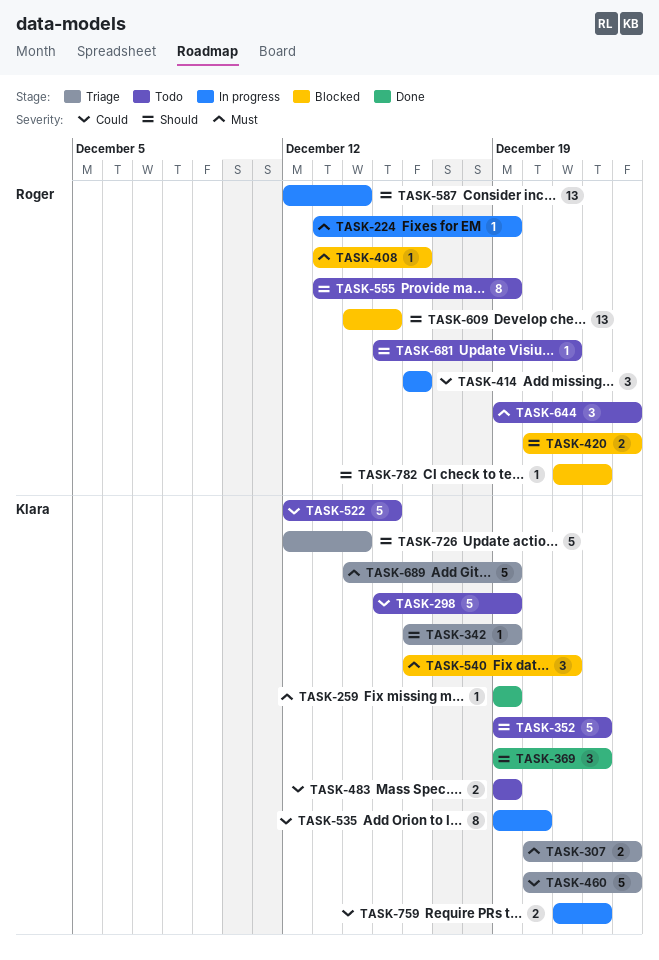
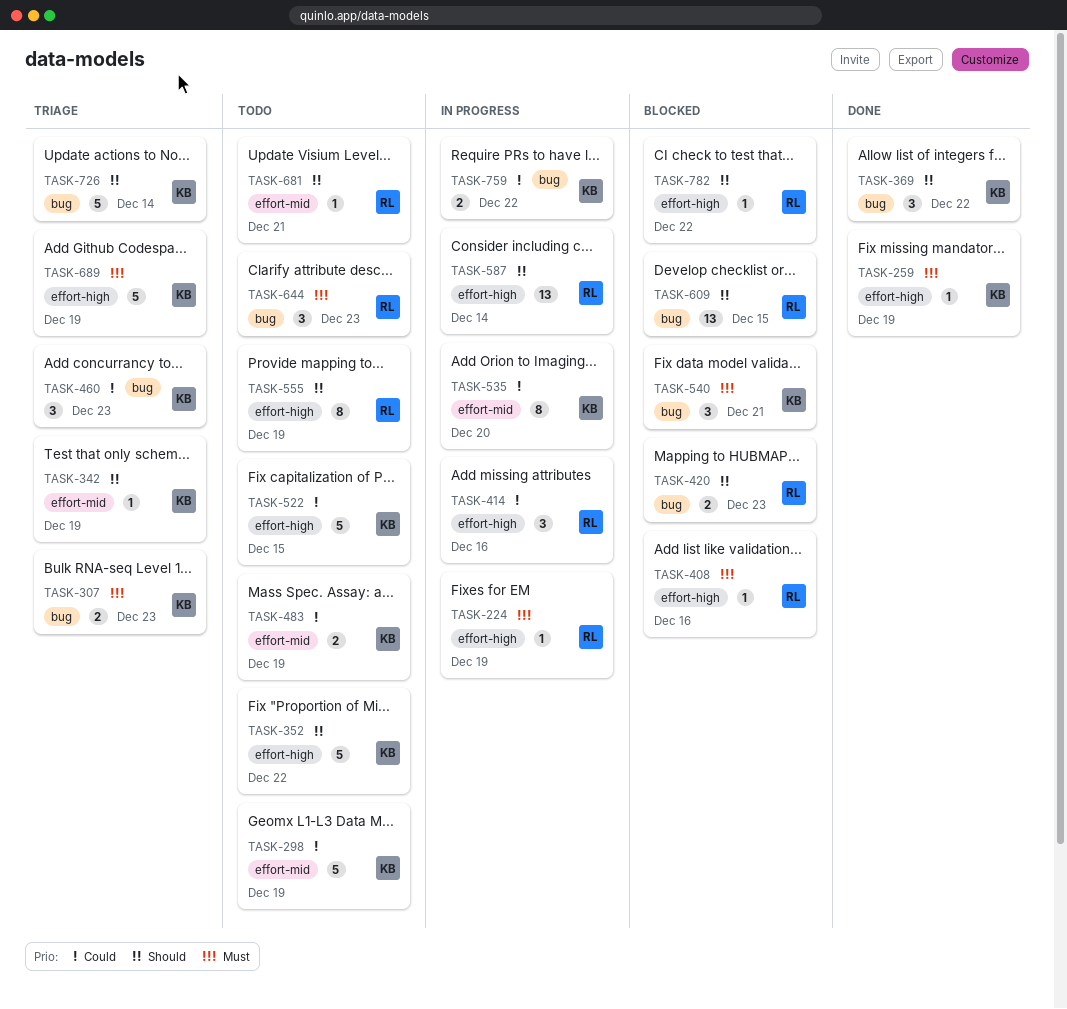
TASK-460, estimate: 5 -> 3

